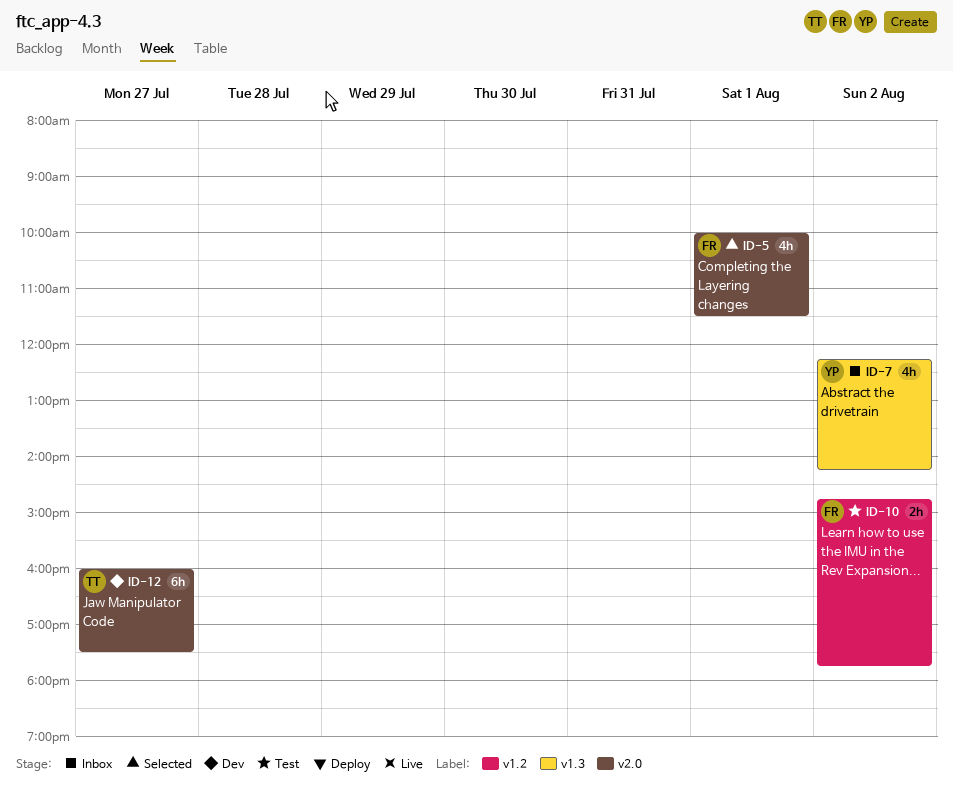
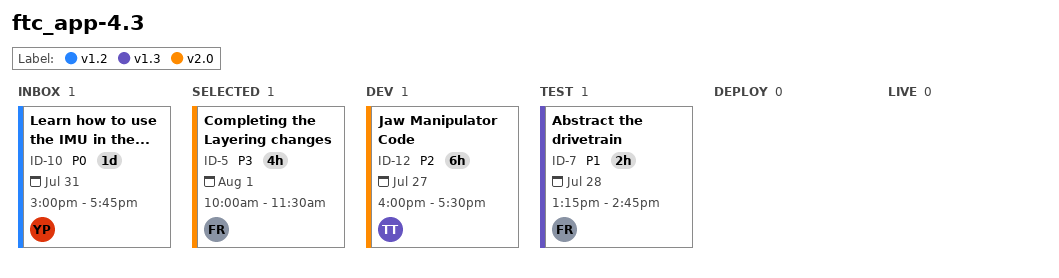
ID-7, status: Inbox -> Test
ID-7, owner: YP -> FR
ID-7, estimate: 4h -> 2h
ID-7, day: Aug 2 -> Jul 28
ID-7, begins: 12:15 -> 13:15
ID-7, ends: 14:15 -> 14:45
ID-10, status: Test -> Inbox
ID-10, owner: FR -> YP
ID-10, estimate: 2h -> 1d
ID-10, day: Aug 2 -> Jul 31
ID-10, begins: 14:45 -> 15:00

